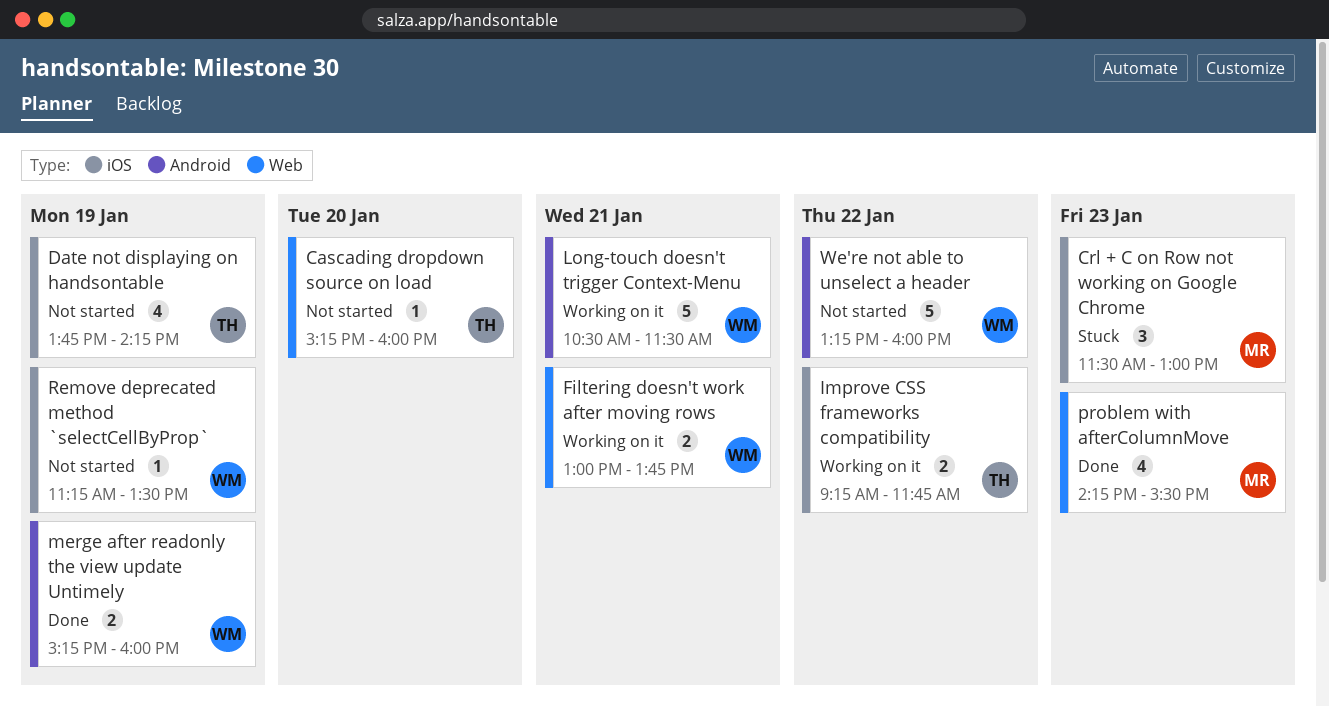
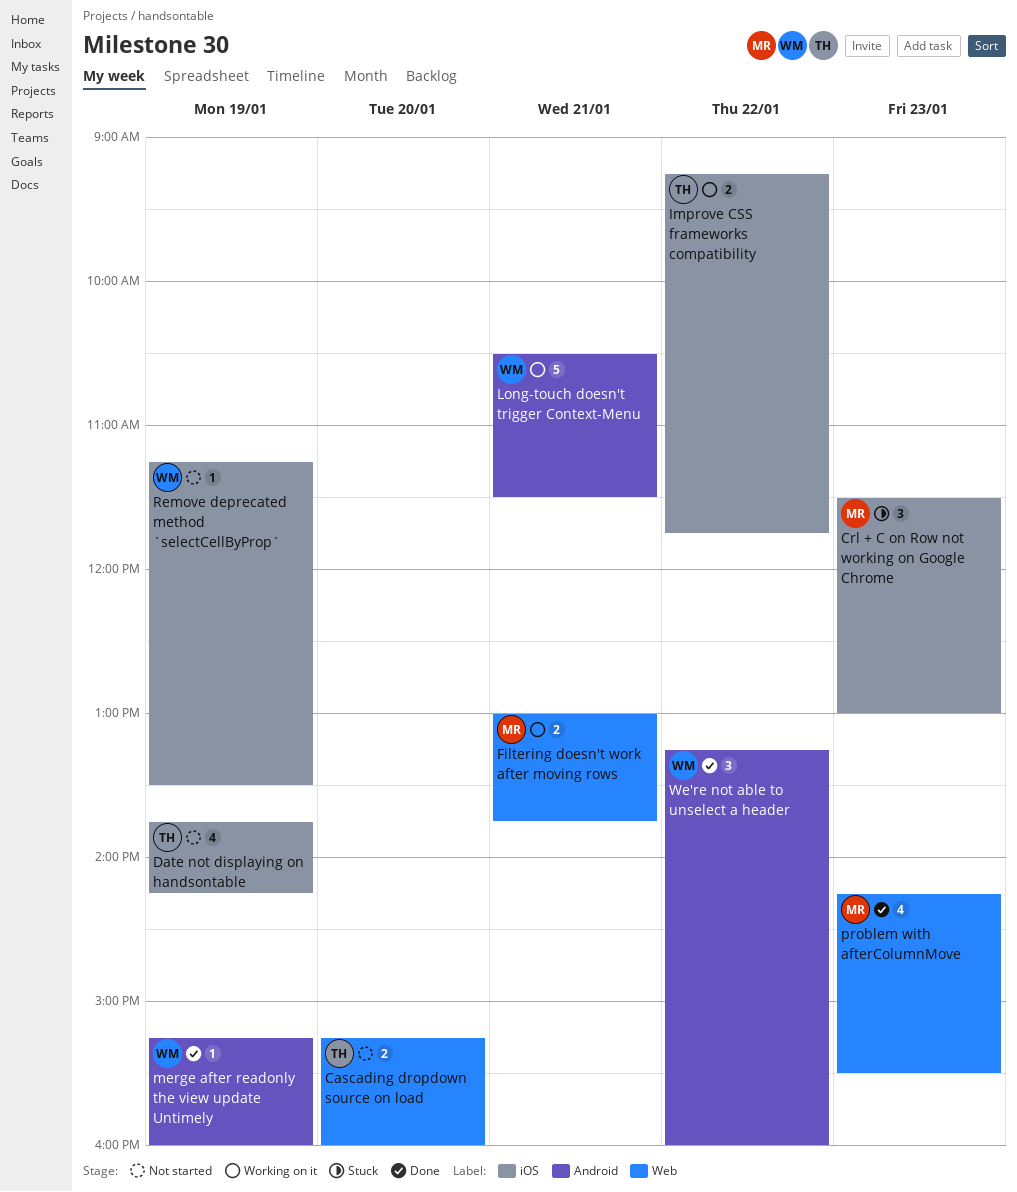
Cascading dropdown source on load, estimate: 1 -> 2
Filtering doesn't work after moving rows, owner: WM -> MR
merge after readonly the view update Untimely, estimate: 2 -> 1
We're not able to unselect a header, status: Not started -> Done
We're not able to unselect a header, estimate: 5 -> 3

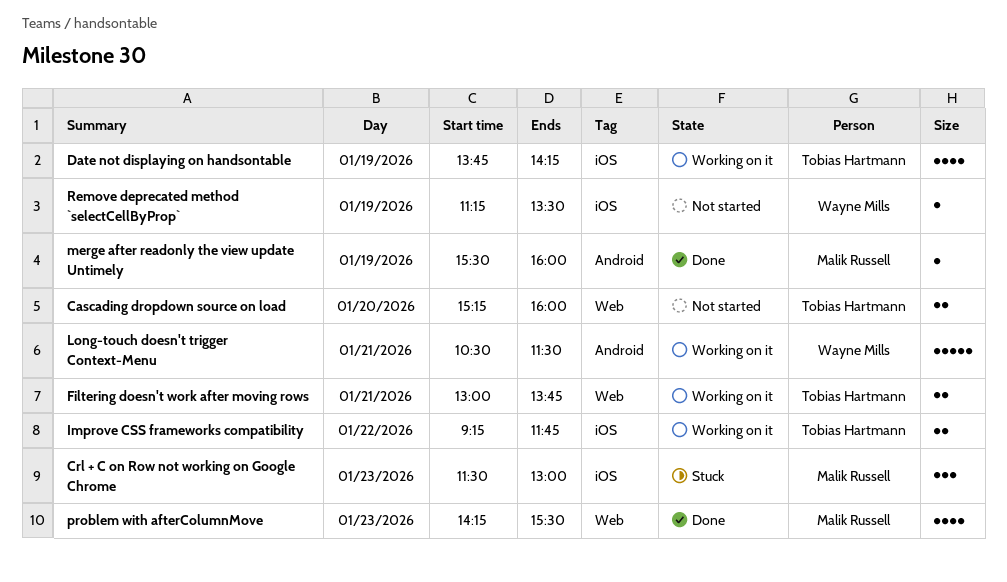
Date not displaying on handsontable, status: Not started -> Working on it
Filtering doesn't work after moving rows, owner: Malik Russell -> Tobias Hartmann
merge after readonly the view update Untimely, owner: Wayne Mills -> Malik Russell
merge after readonly the view update Untimely, begins: 15:15 -> 15:30
We're not able to unselect a header: present -> none

